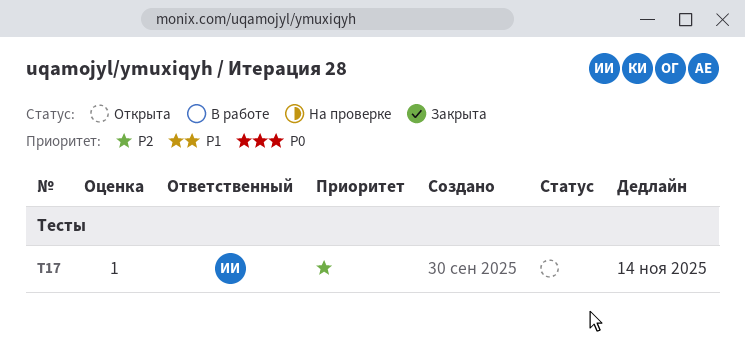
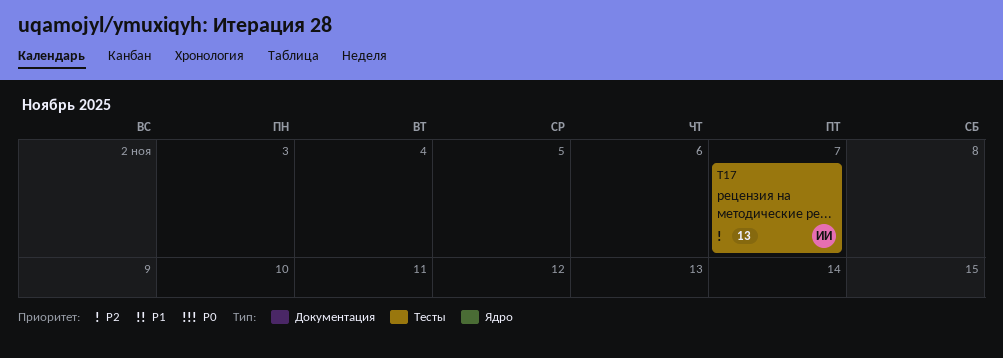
T17, estimate: 1 -> 13
T17, due: Nov 14 -> Nov 7

